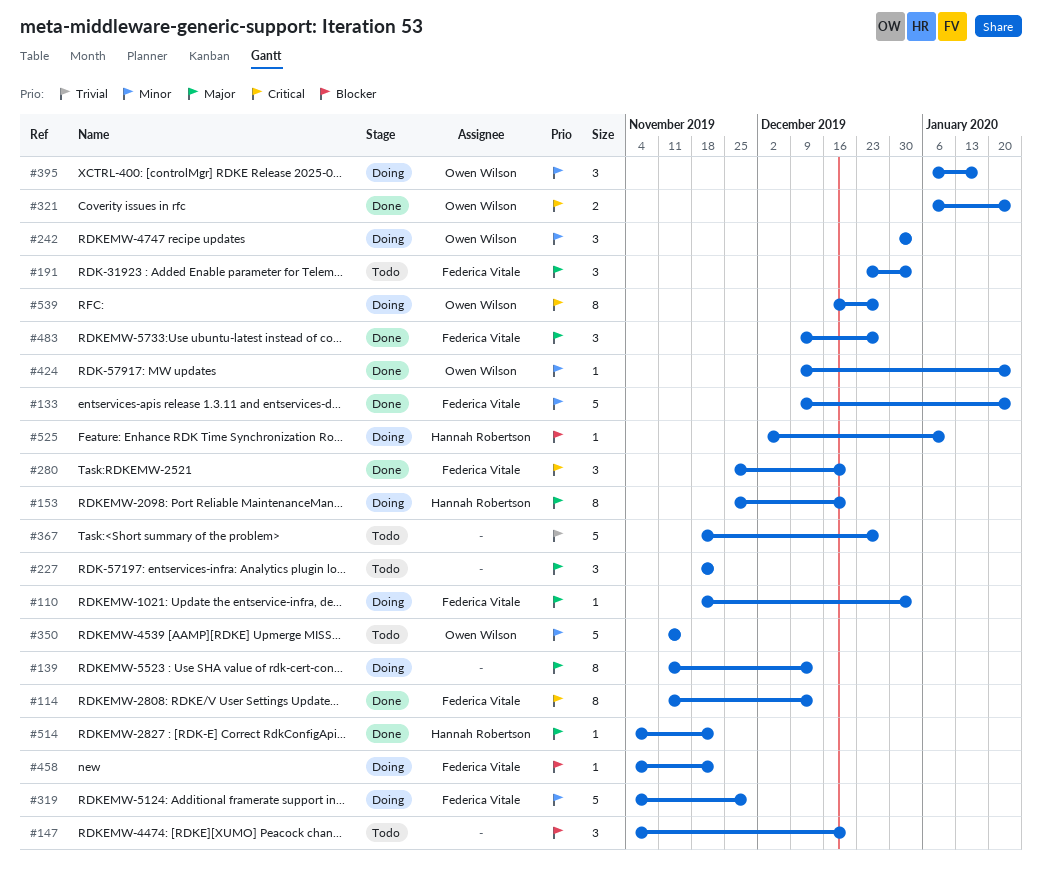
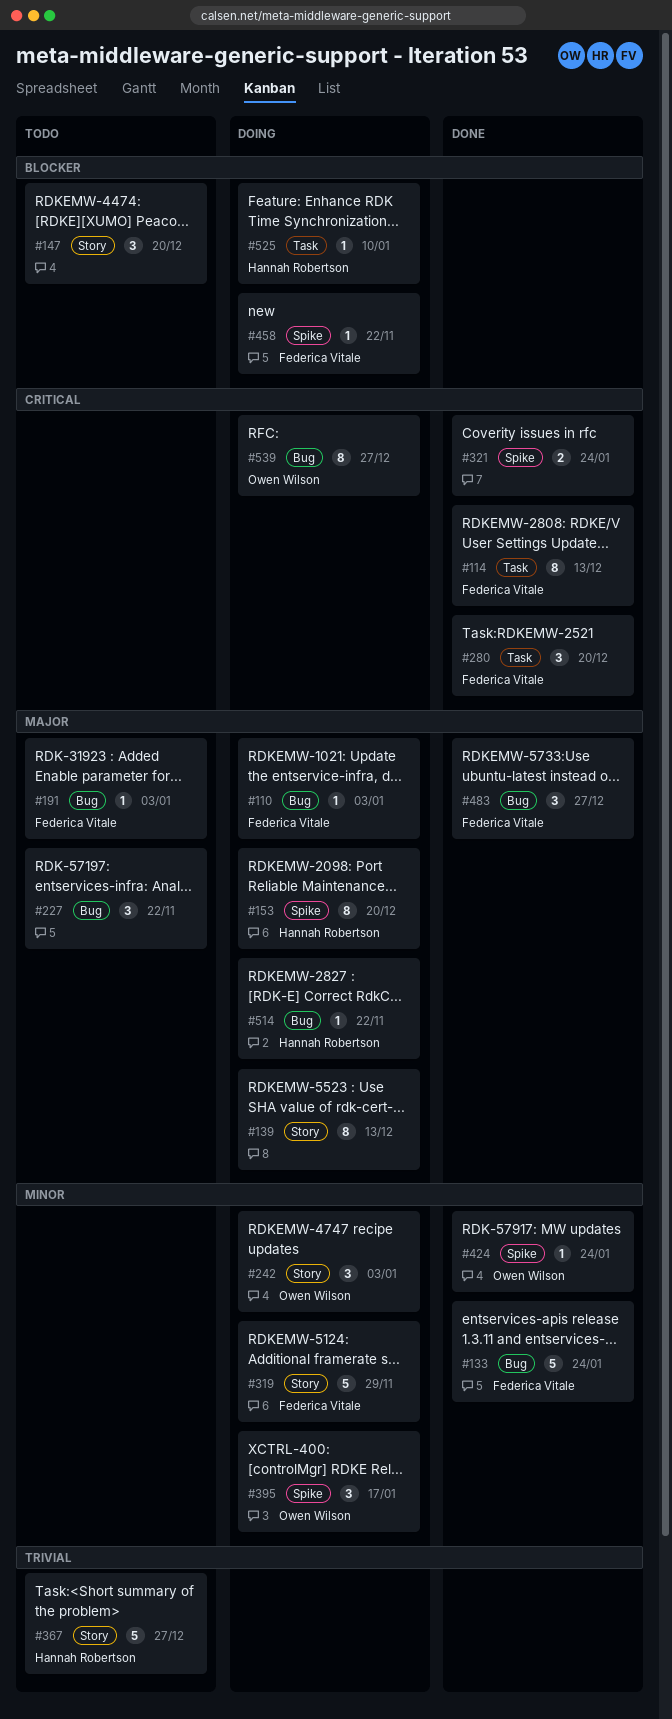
#191, estimate: 3 -> 1
#321, owner: Owen Wilson -> none
#350: present -> none
#367, owner: none -> Hannah Robertson
#514, status: Done -> Doing

